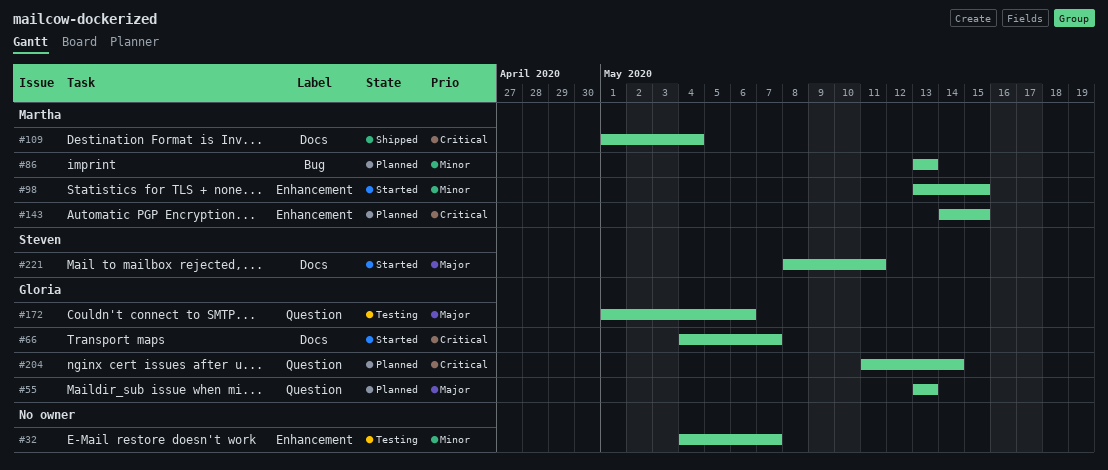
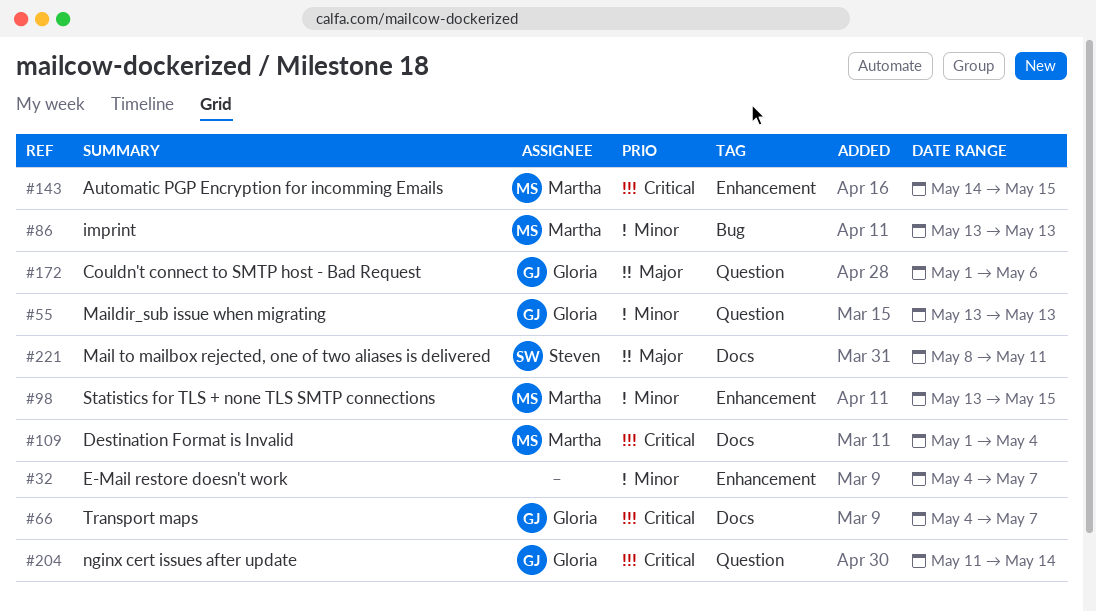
#55, priority: Major -> Minor

